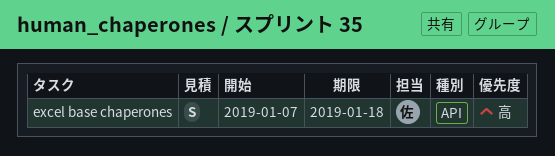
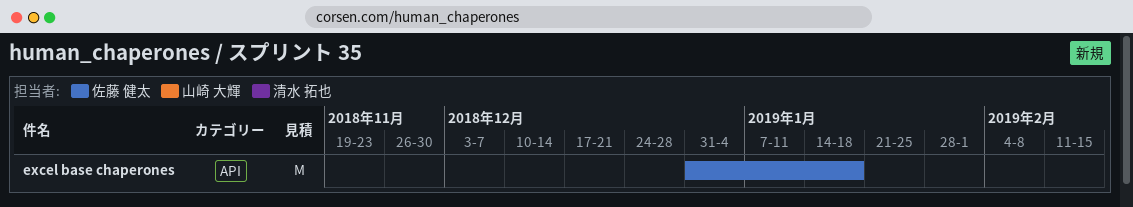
excel base chaperones, estimate: S -> M
excel base chaperones, start: Jan 7 -> Dec 31

